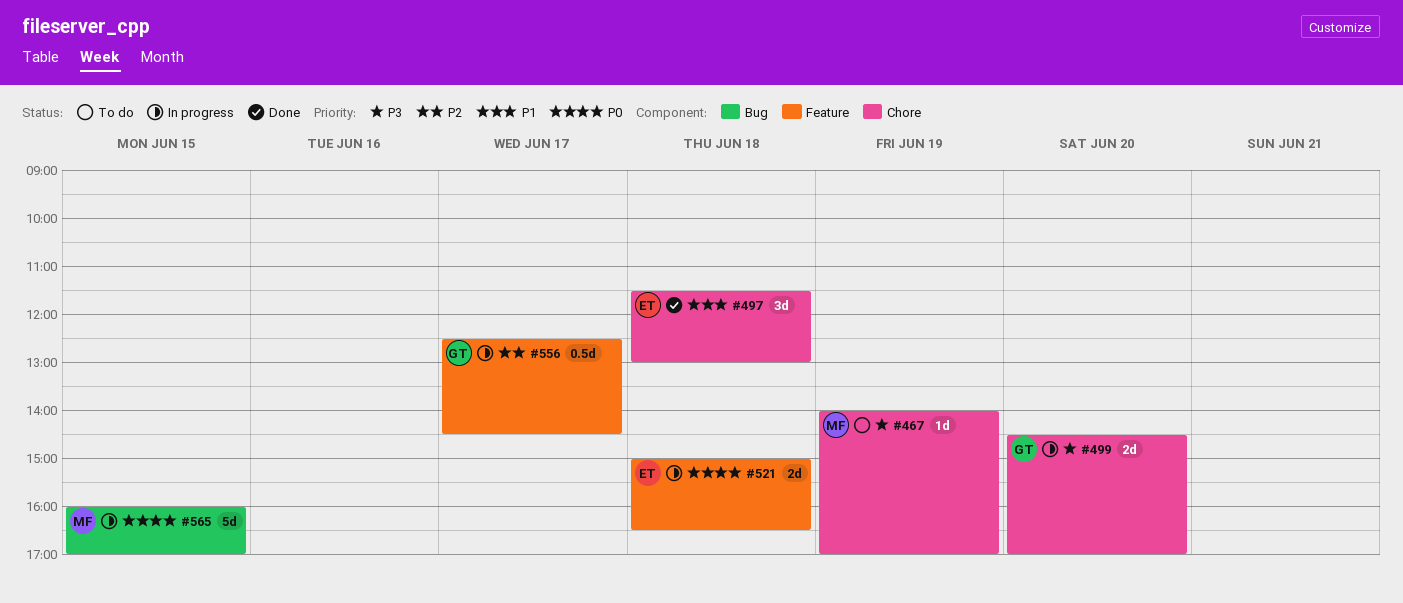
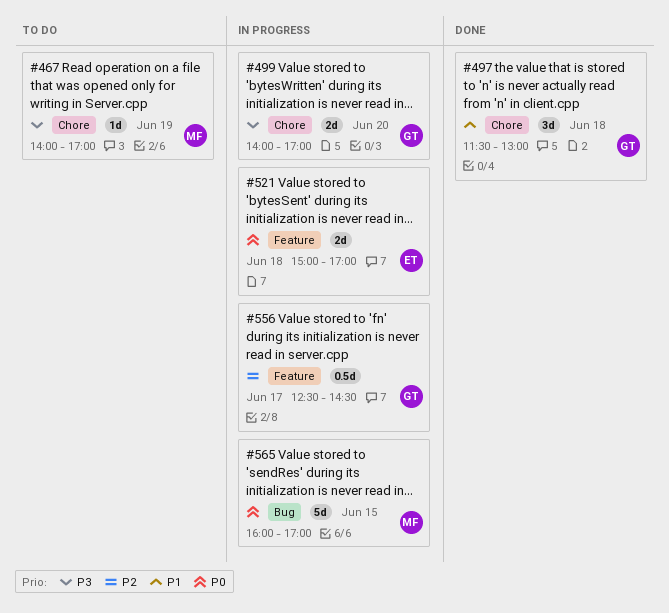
#497, owner: ET -> GT
#499, begins: 14:30 -> 14:00
#521, ends: 16:30 -> 17:00

